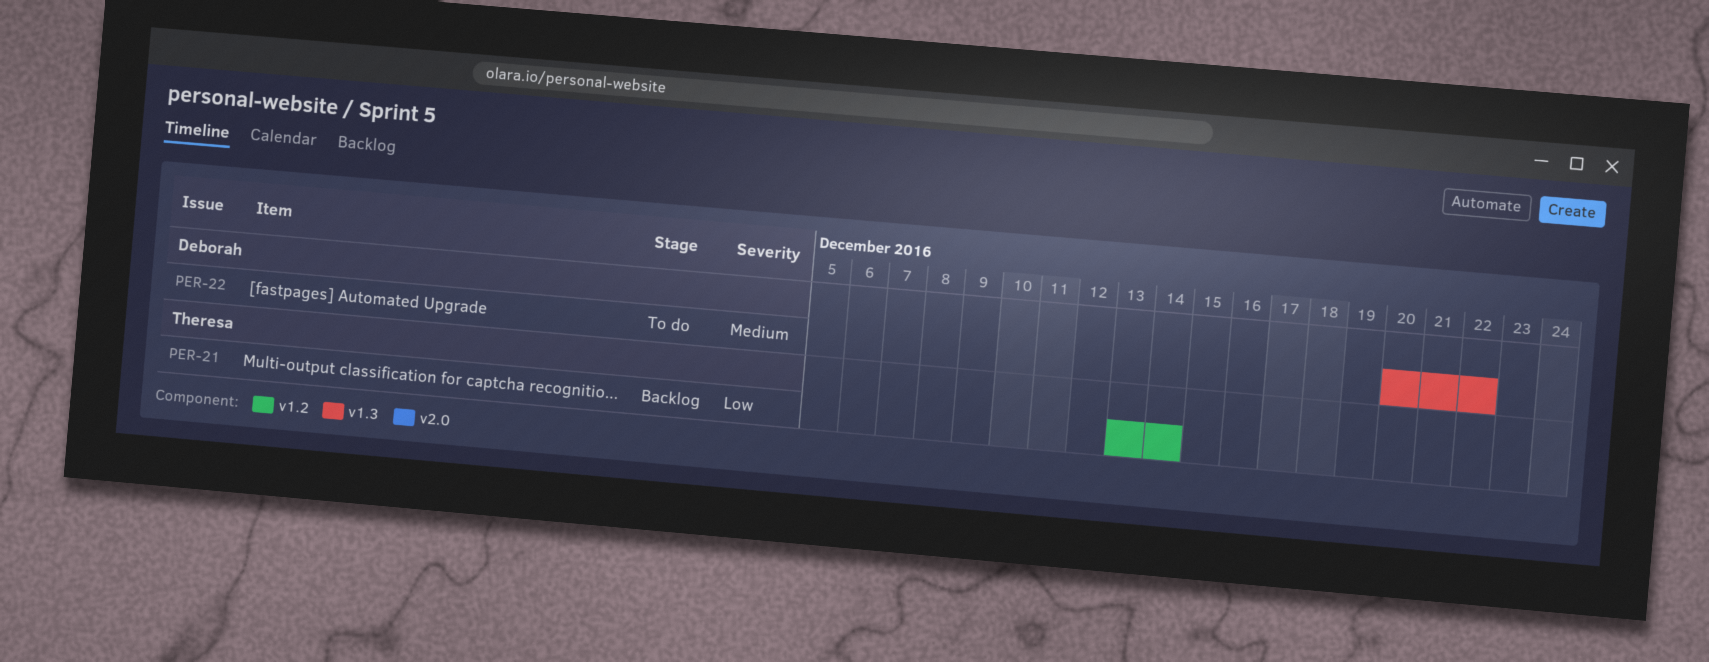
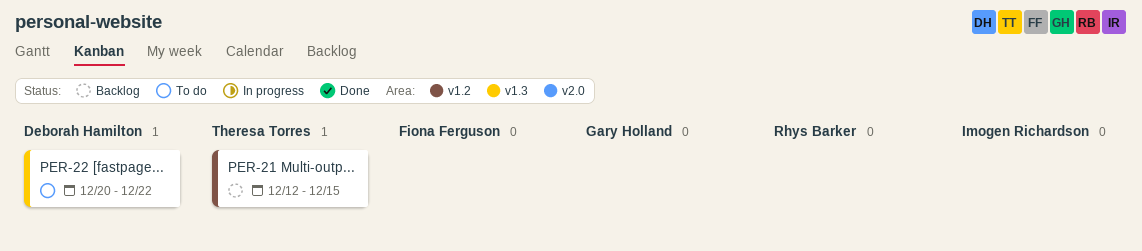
PER-21, start: Dec 13 -> Dec 12
PER-21, due: Dec 14 -> Dec 15

